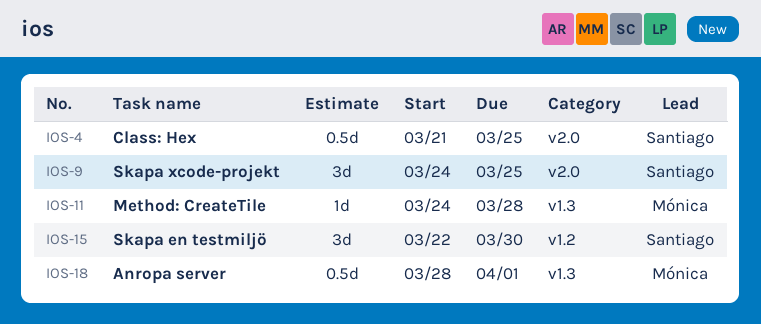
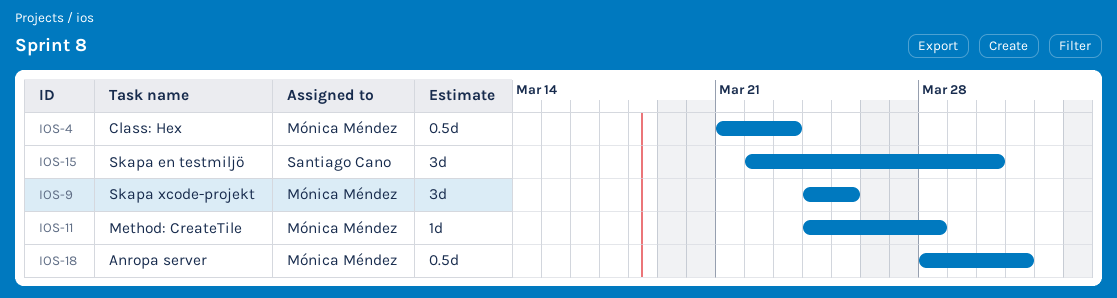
IOS-4, owner: Santiago Cano -> Mónica Méndez
IOS-4, due: Mar 25 -> Mar 23
IOS-9, owner: Santiago Cano -> Mónica Méndez
IOS-18, due: Apr 1 -> Mar 31

